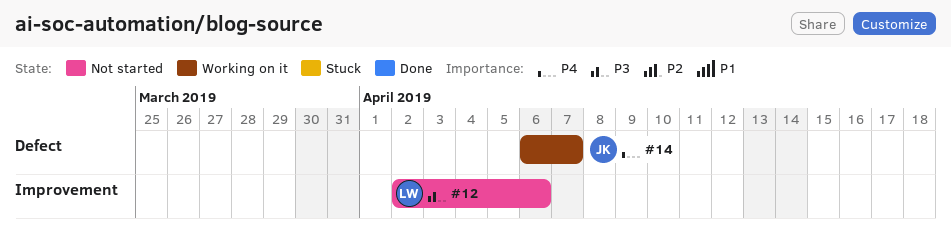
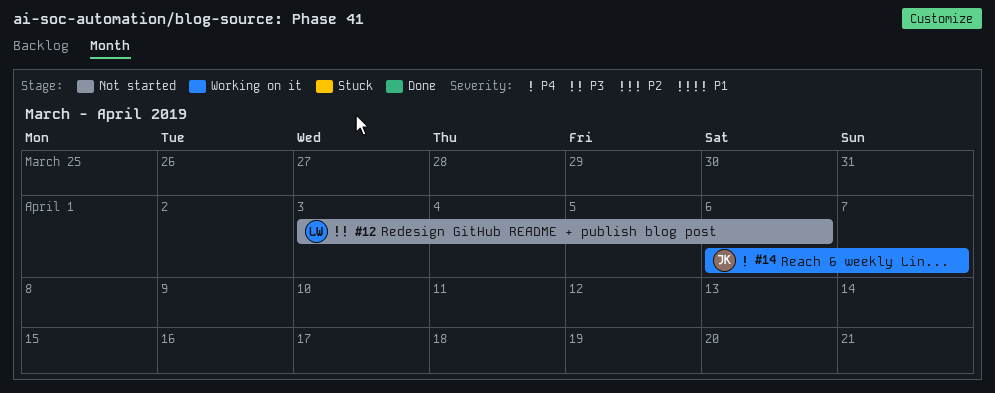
#12, start: Apr 2 -> Apr 3

